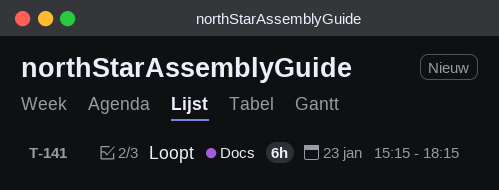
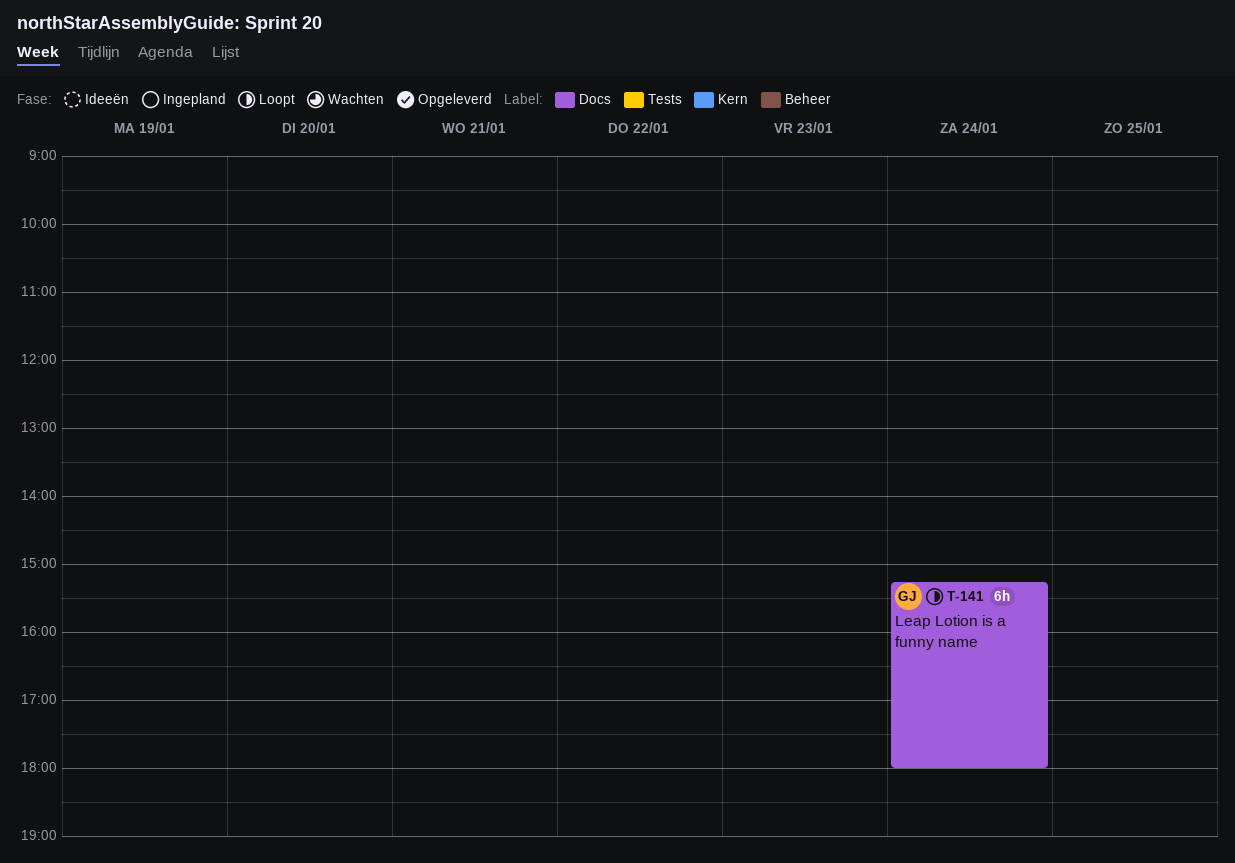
T-141, day: Jan 23 -> Jan 24
T-141, ends: 18:15 -> 18:00

